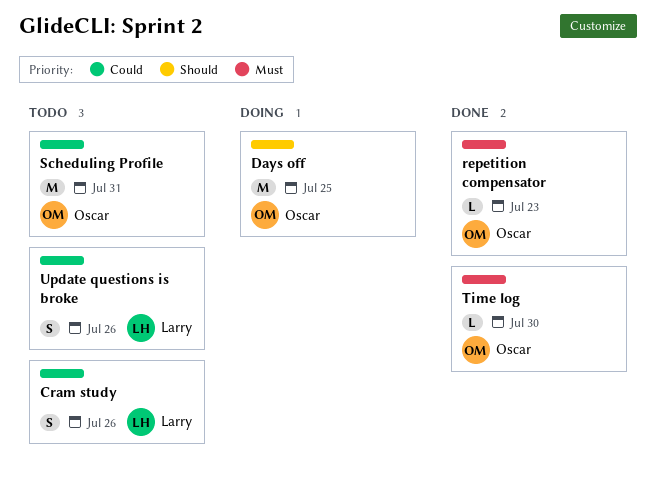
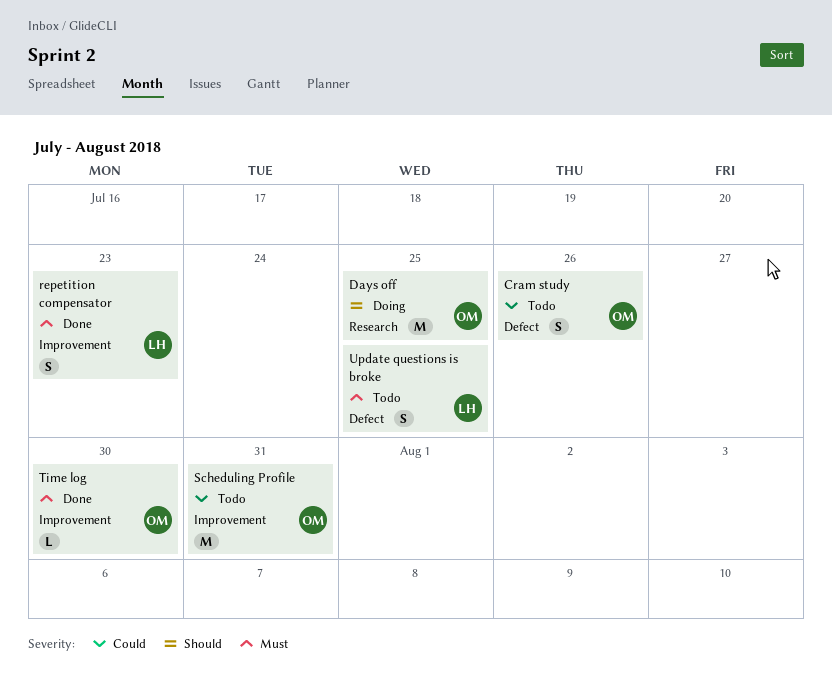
Cram study, owner: Larry -> Oscar
repetition compensator, owner: Oscar -> Larry
repetition compensator, estimate: L -> S
Update questions is broke, priority: Could -> Must
Update questions is broke, due: Jul 26 -> Jul 25

